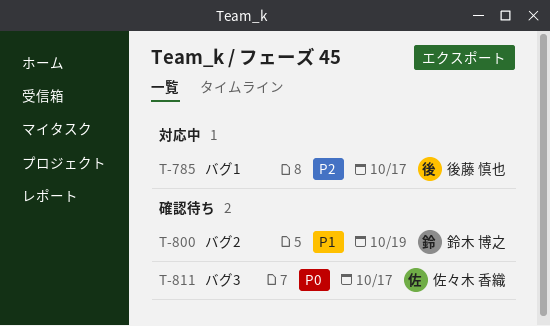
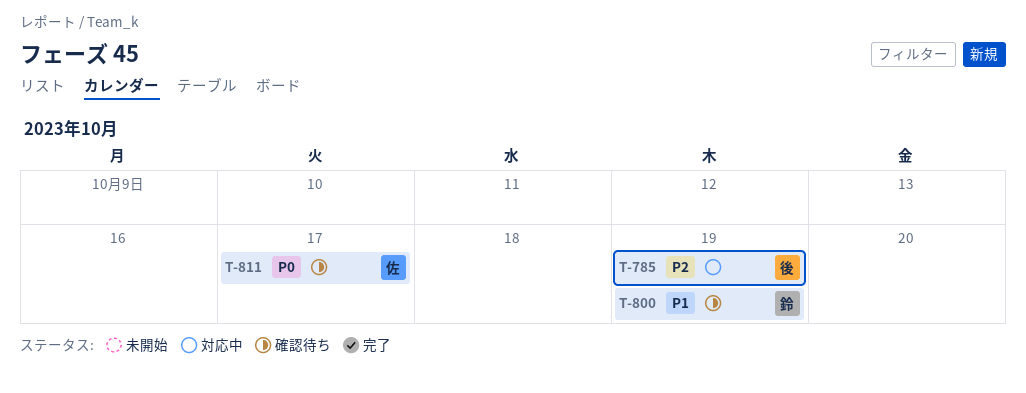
T-785, due: Oct 17 -> Oct 19

